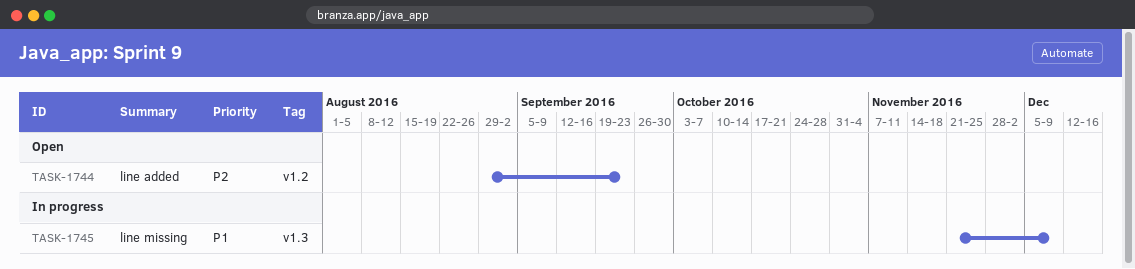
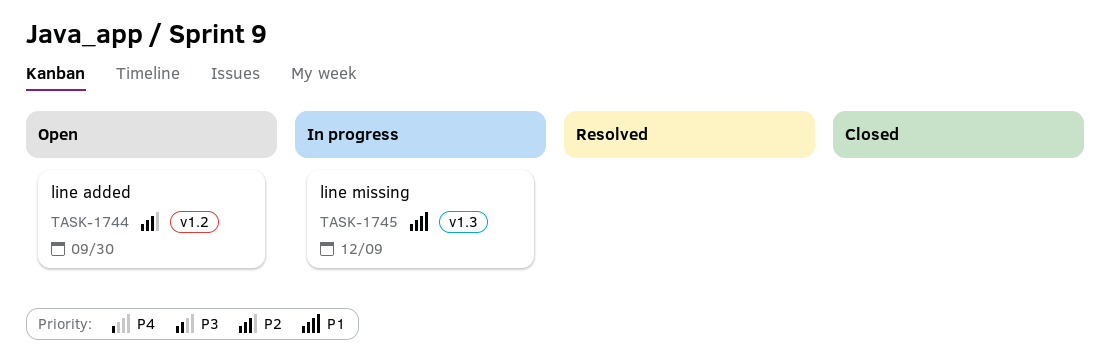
TASK-1744, due: Sep 23 -> Sep 30

